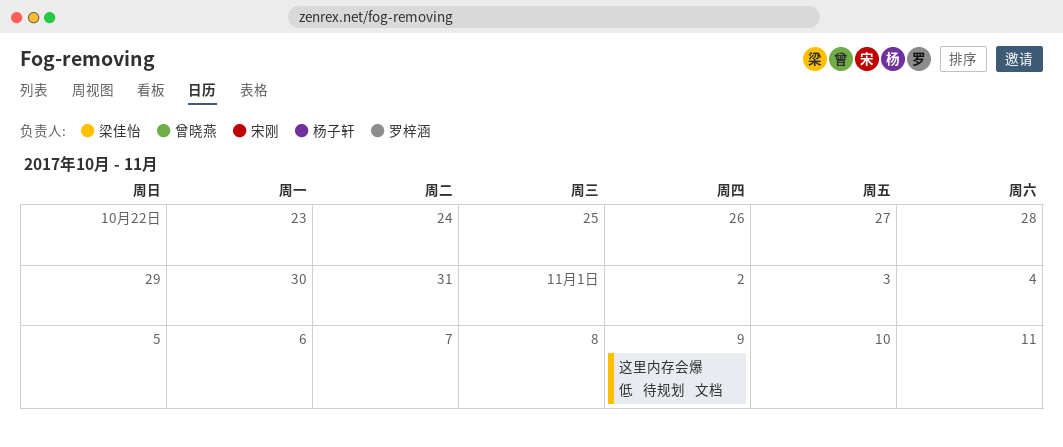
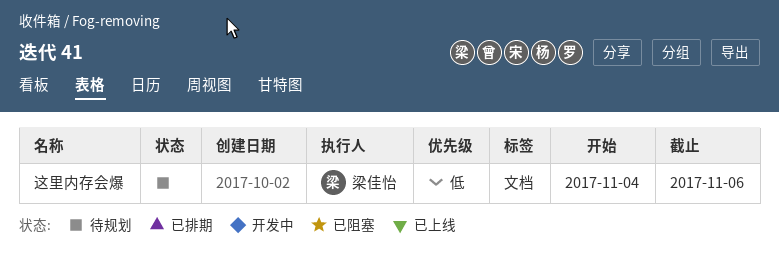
这里内存会爆, due: Nov 9 -> Nov 6

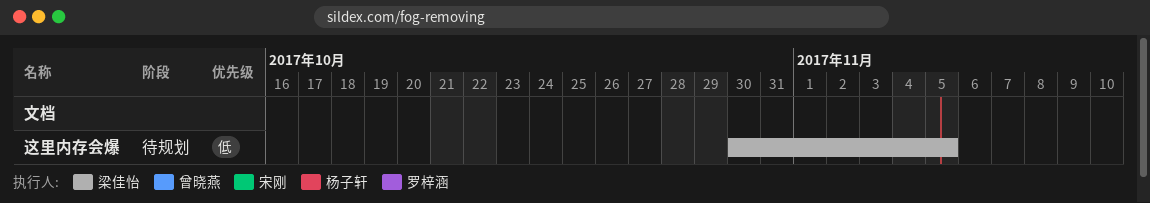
这里内存会爆, start: Nov 4 -> Oct 30
这里内存会爆, due: Nov 6 -> Nov 5

